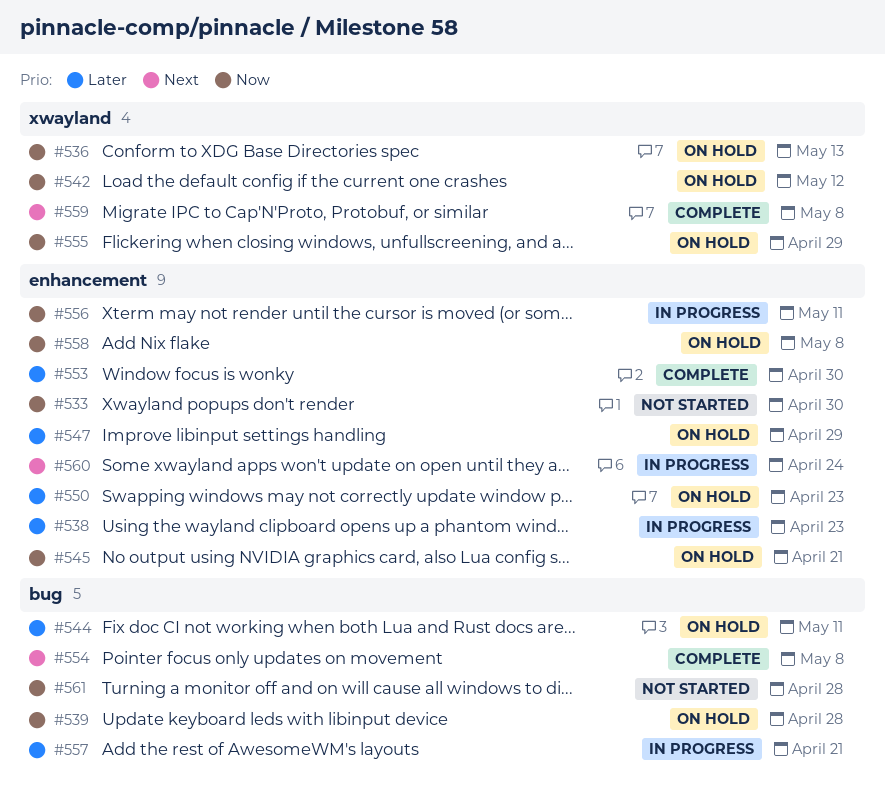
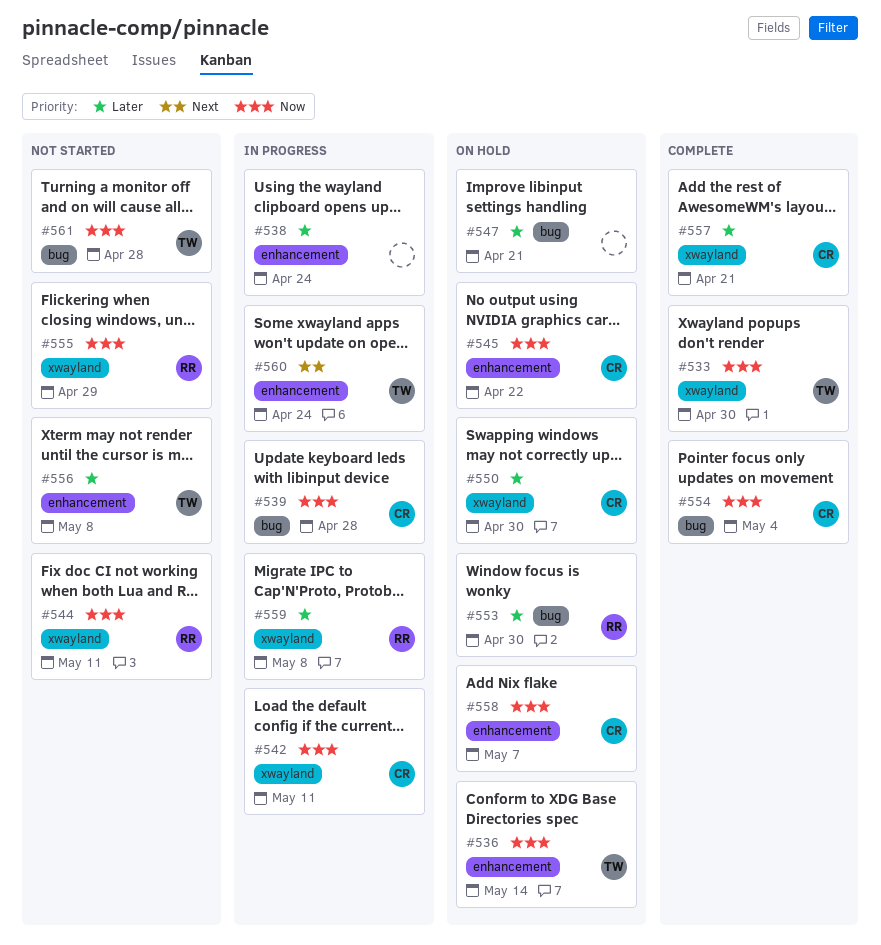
#533, status: Not started -> Complete
#533, label: enhancement -> xwayland
#536, label: xwayland -> enhancement
#536, due: May 13 -> May 14
#538, due: Apr 23 -> Apr 24
#539, status: On hold -> In progress
#542, status: On hold -> In progress
#542, due: May 12 -> May 11
#544, status: On hold -> Not started
#544, priority: Later -> Now
#544, label: bug -> xwayland
#545, due: Apr 21 -> Apr 22
#547, label: enhancement -> bug
#547, due: Apr 29 -> Apr 21
#550, label: enhancement -> xwayland
#550, due: Apr 23 -> Apr 30
#553, status: Complete -> On hold
#553, label: enhancement -> bug
#554, priority: Next -> Now
#554, due: May 8 -> May 4
#555, status: On hold -> Not started
#556, status: In progress -> Not started
#556, priority: Now -> Later
#556, due: May 11 -> May 8
#557, status: In progress -> Complete
#557, label: bug -> xwayland
#558, due: May 8 -> May 7
#559, status: Complete -> In progress
#559, priority: Next -> Later

